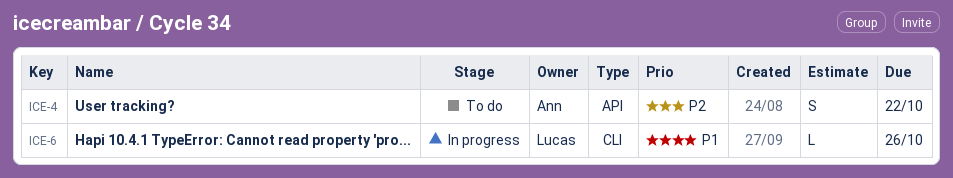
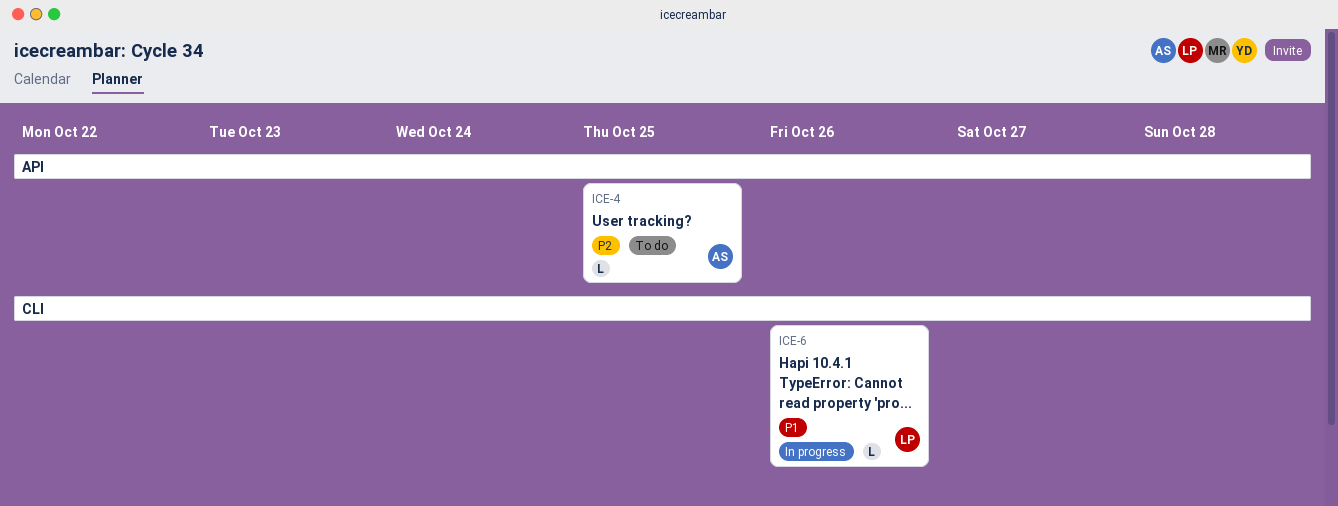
ICE-4, estimate: S -> L
ICE-4, due: Oct 22 -> Oct 25

